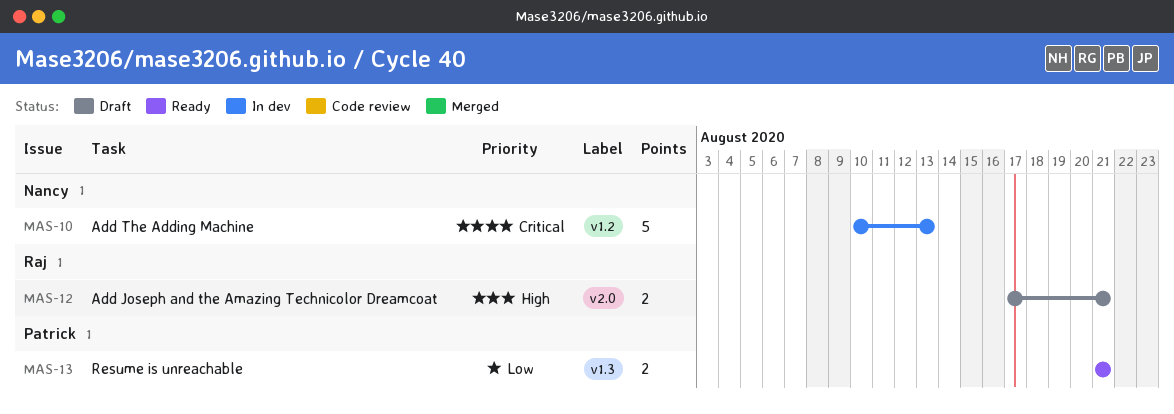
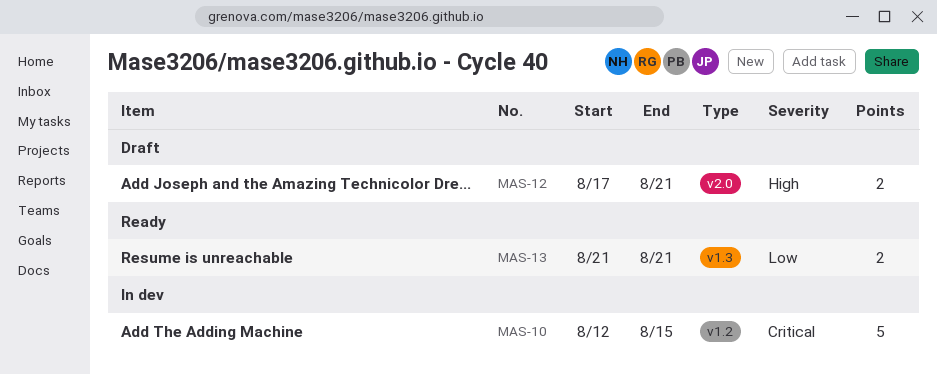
MAS-10, start: Aug 10 -> Aug 12
MAS-10, due: Aug 13 -> Aug 15

